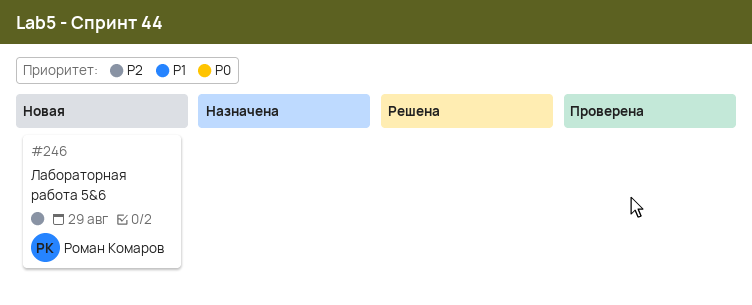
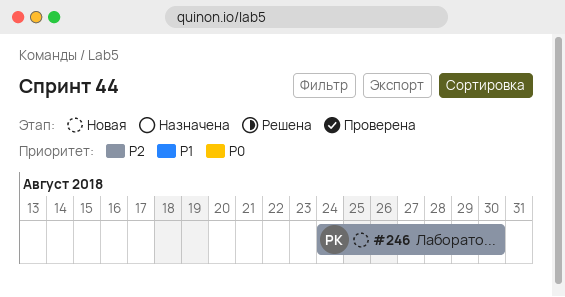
#246, due: Aug 29 -> Aug 30

